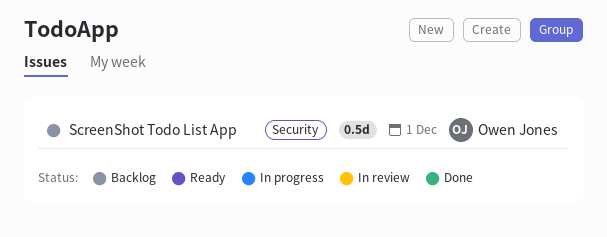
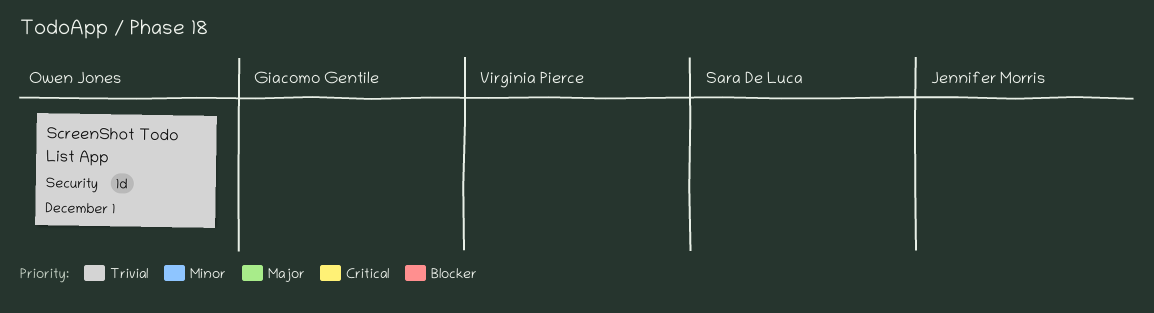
ScreenShot Todo List App, estimate: 0.5d -> 1d

